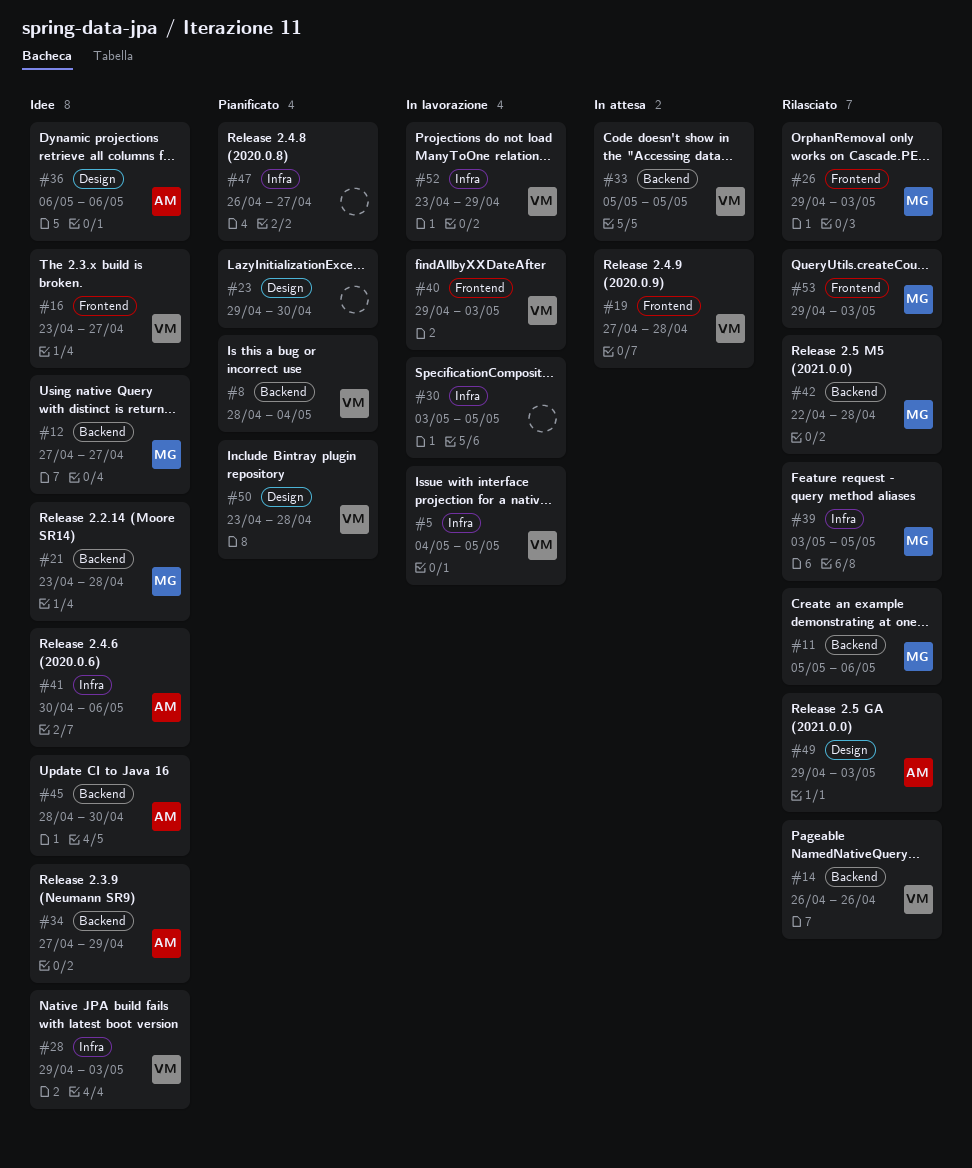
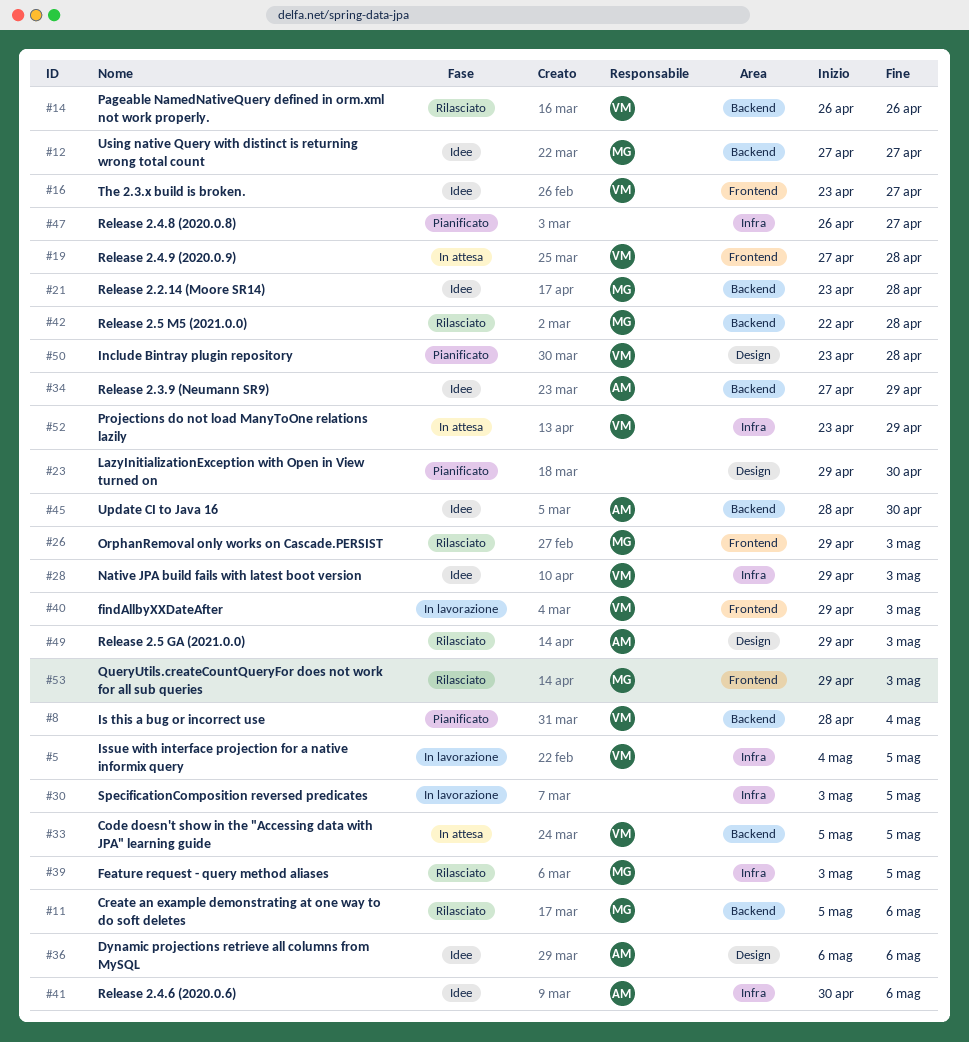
#52, status: In lavorazione -> In attesa

